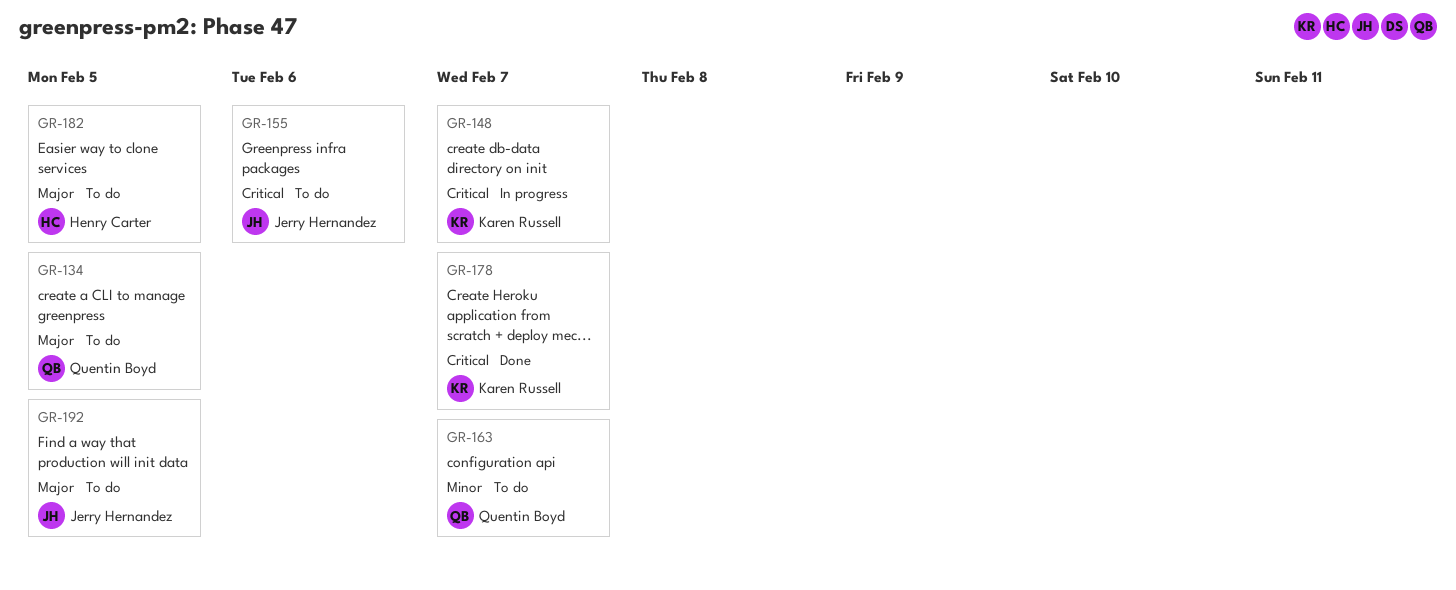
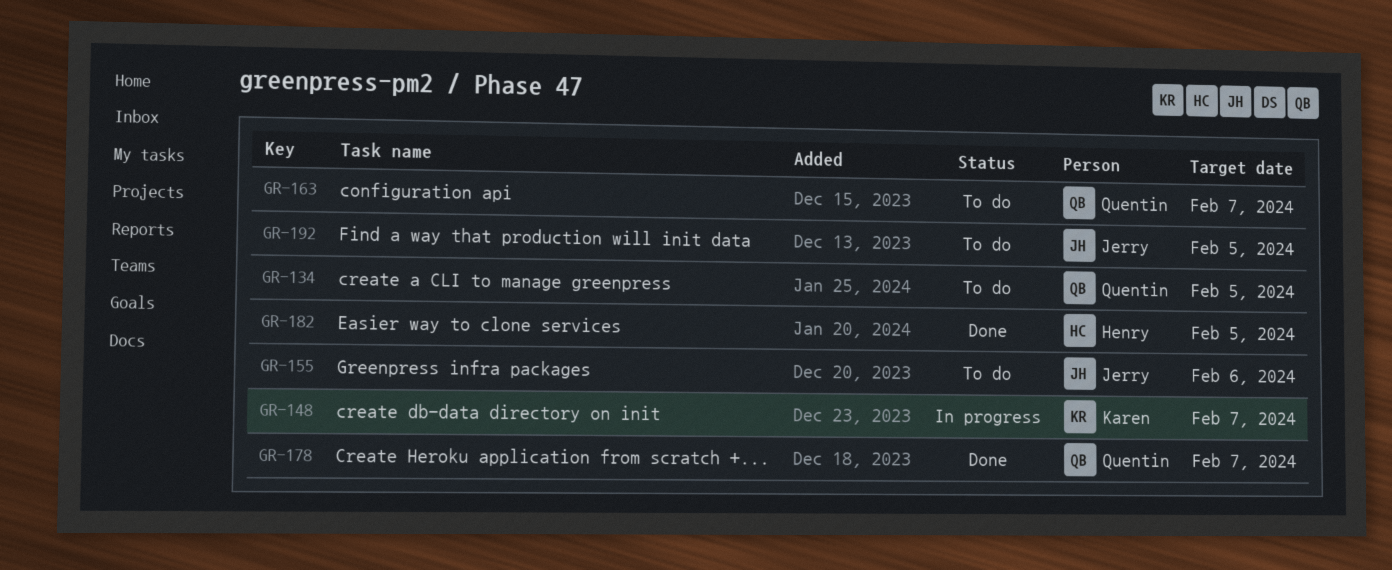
GR-178, owner: Karen Russell -> Quentin Boyd
GR-182, status: To do -> Done

